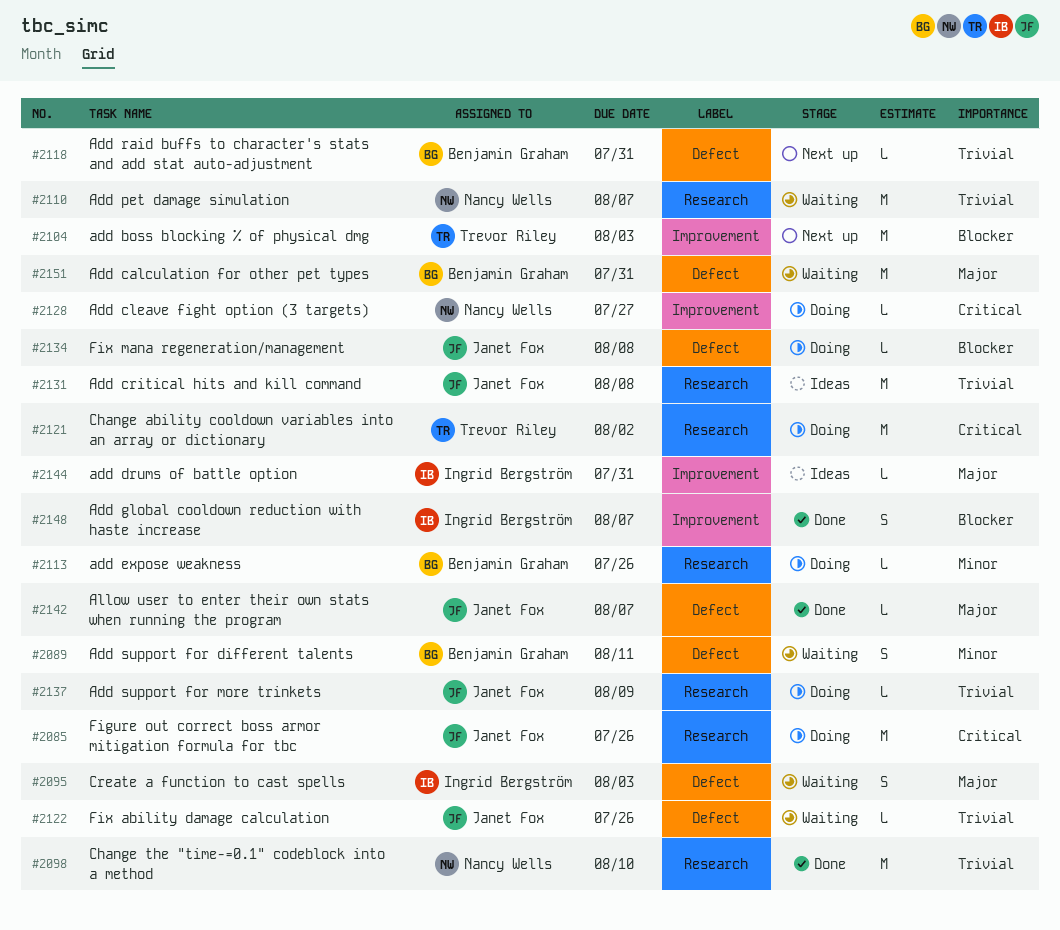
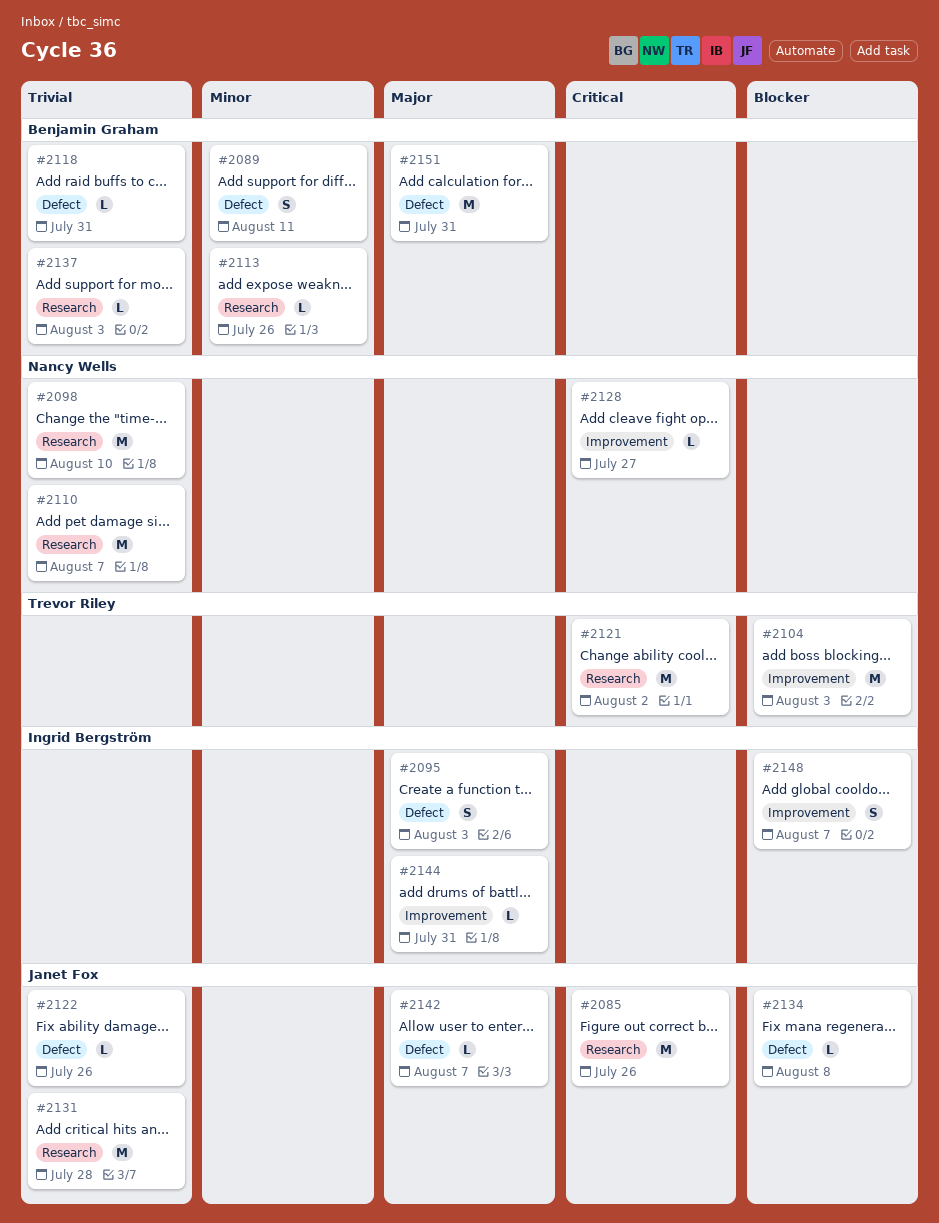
#2131, due: Aug 8 -> Jul 28
#2137, owner: Janet Fox -> Benjamin Graham
#2137, due: Aug 9 -> Aug 3

